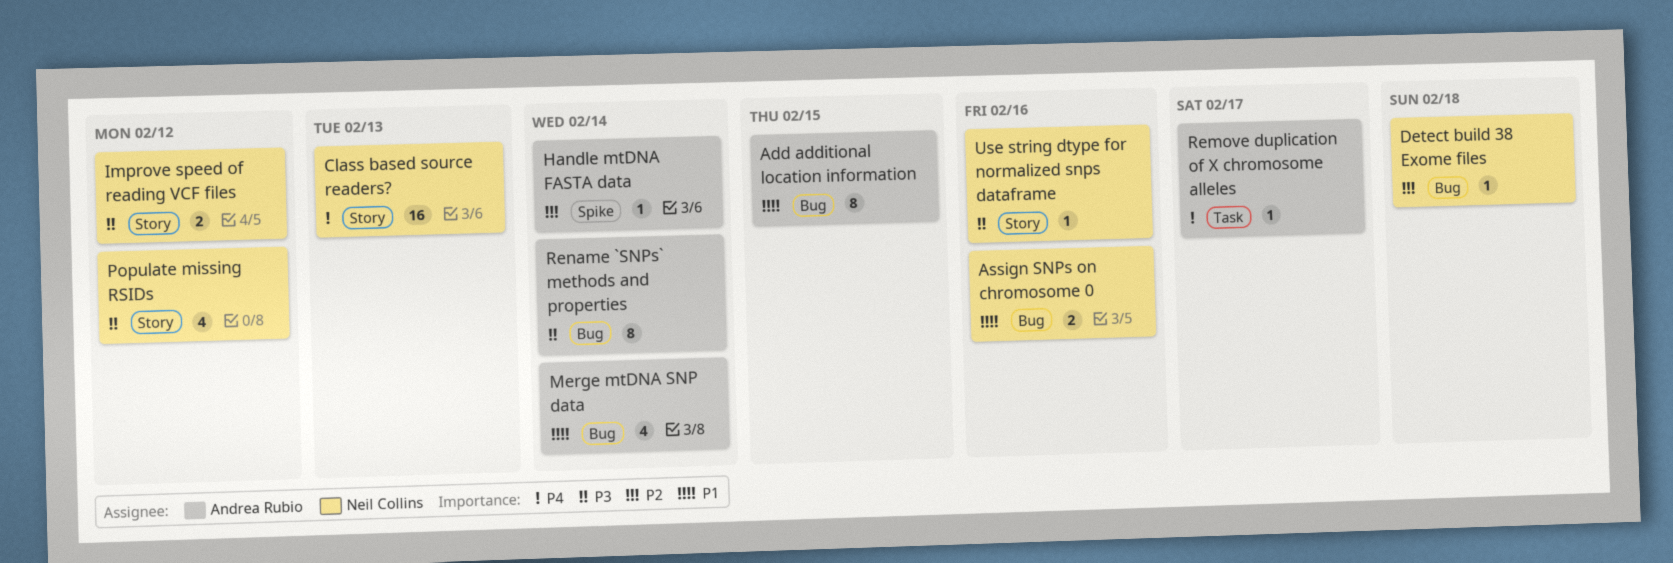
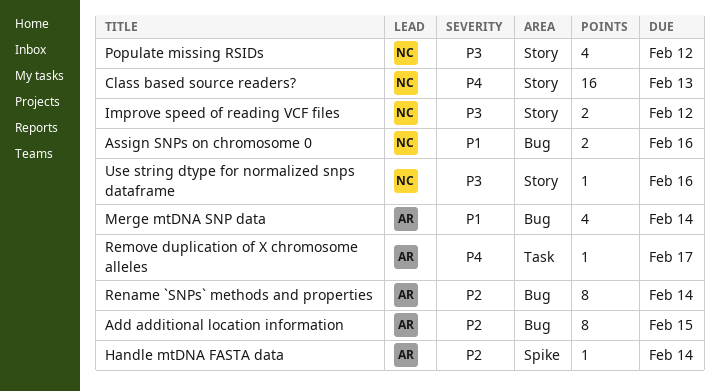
Add additional location information, priority: P1 -> P2
Detect build 38 Exome files: present -> none
Rename `SNPs` methods and properties, priority: P3 -> P2

